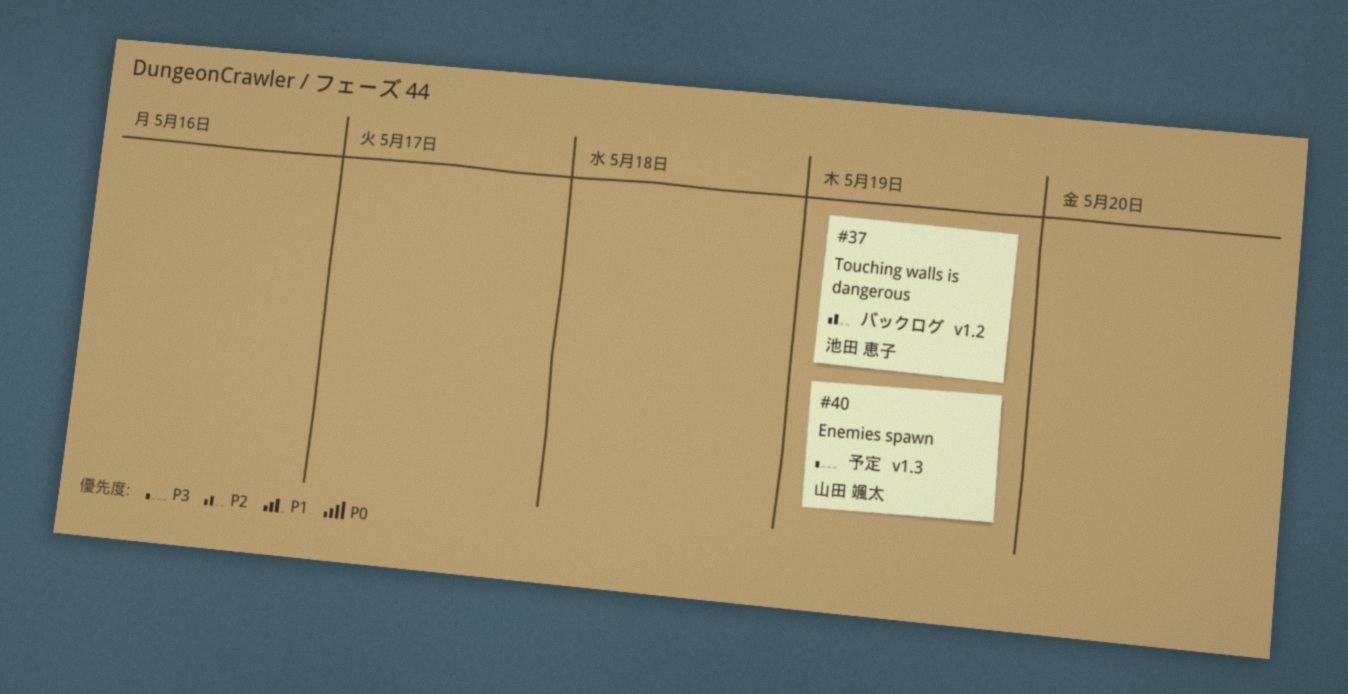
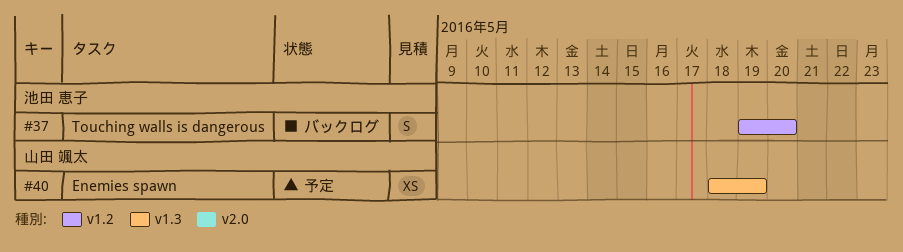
#37, due: May 19 -> May 20

